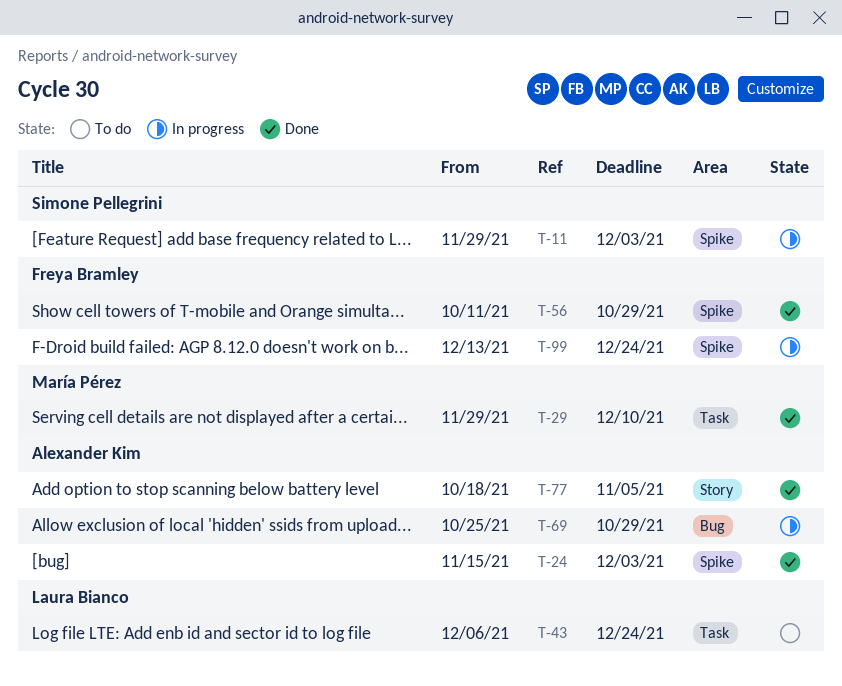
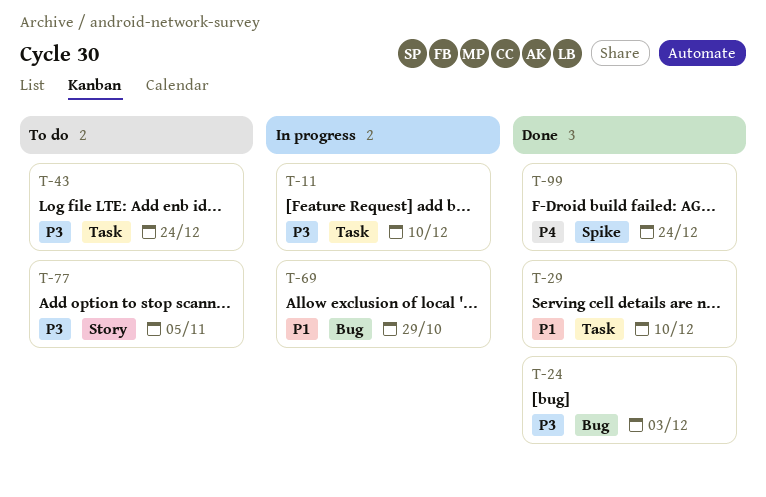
T-11, label: Spike -> Task
T-11, due: Dec 3 -> Dec 10
T-24, label: Spike -> Bug
T-56: present -> none
T-77, status: Done -> To do
T-99, status: In progress -> Done

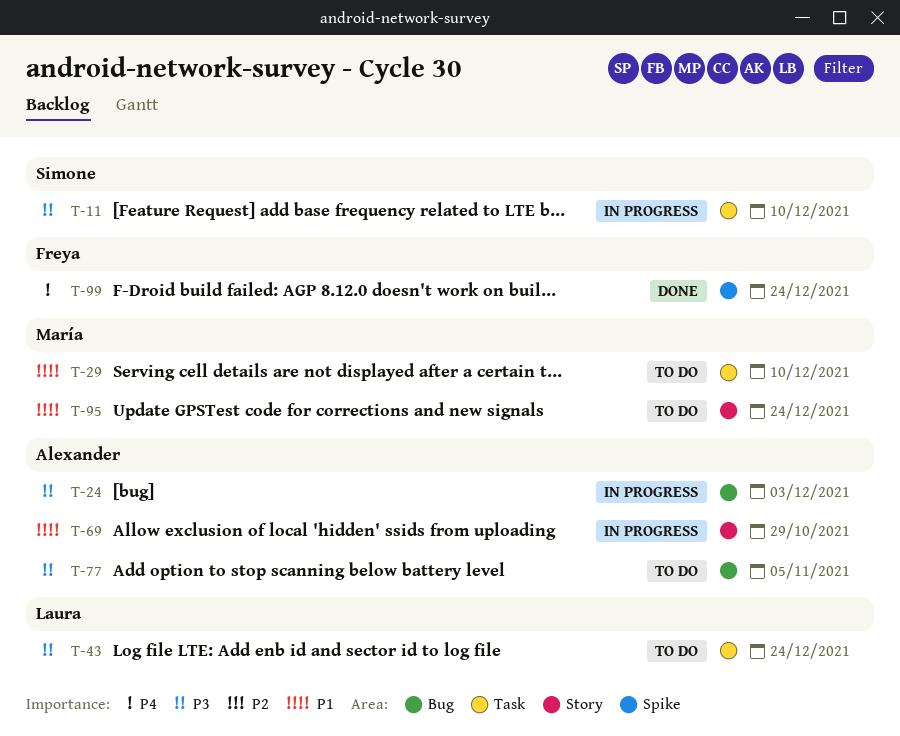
T-24, status: Done -> In progress
T-29, status: Done -> To do
T-69, label: Bug -> Story
T-77, label: Story -> Bug
T-95: none -> present

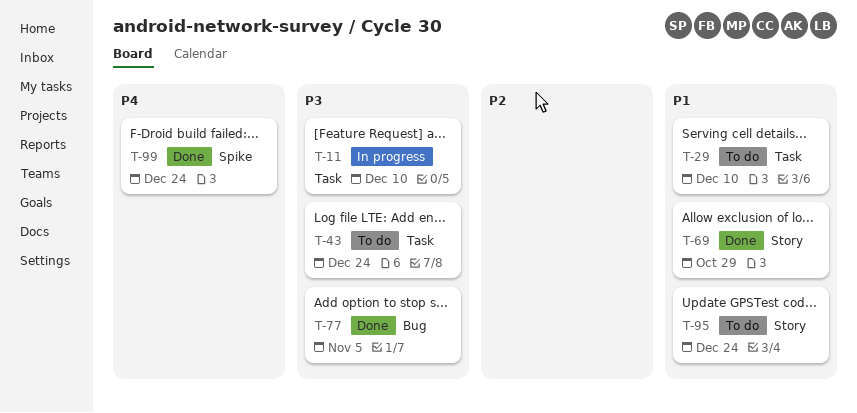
T-24: present -> none
T-69, status: In progress -> Done
T-77, status: To do -> Done

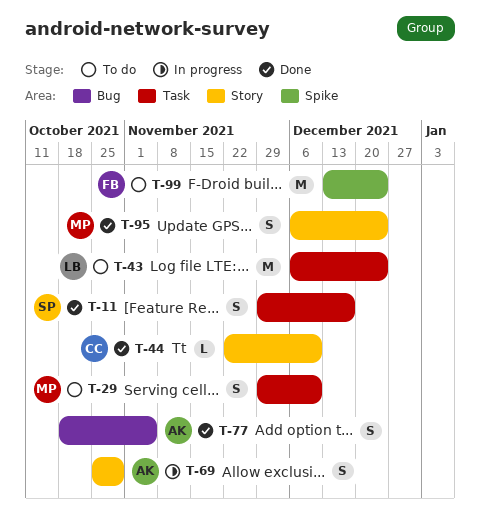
T-11, status: In progress -> Done
T-11, due: Dec 10 -> Dec 17
T-44: none -> present
T-69, status: Done -> In progress
T-95, status: To do -> Done
T-99, status: Done -> To do

